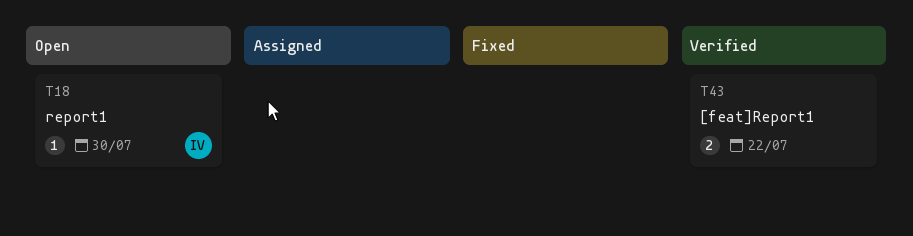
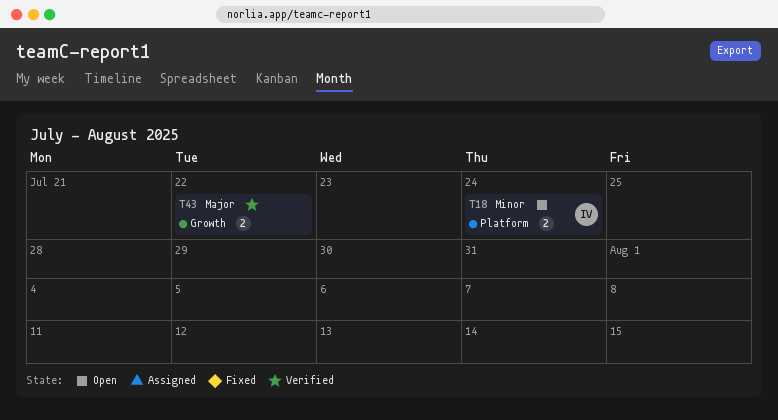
T18, estimate: 1 -> 2
T18, due: Jul 30 -> Jul 24

